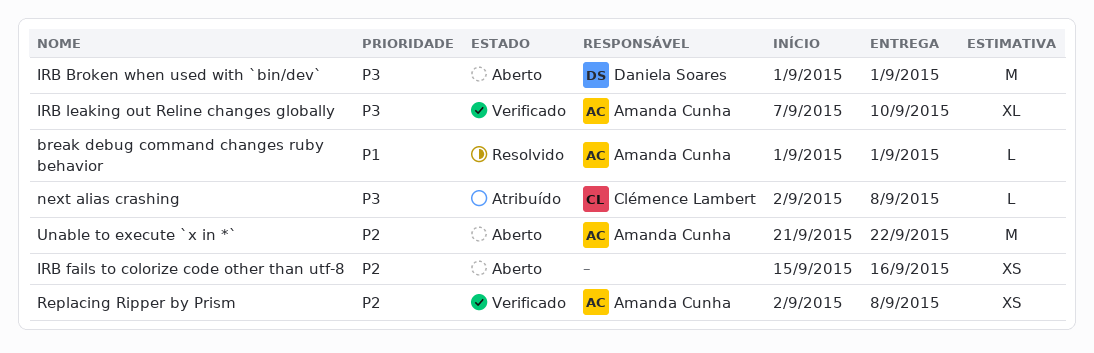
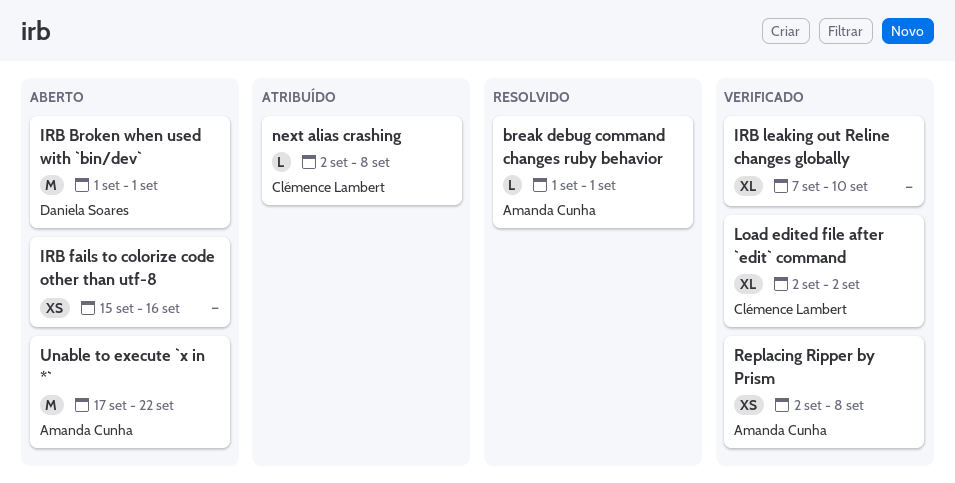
IRB leaking out Reline changes globally, owner: Amanda Cunha -> none
Load edited file after `edit` command: none -> present
Unable to execute `x in *`, start: Sep 21 -> Sep 17

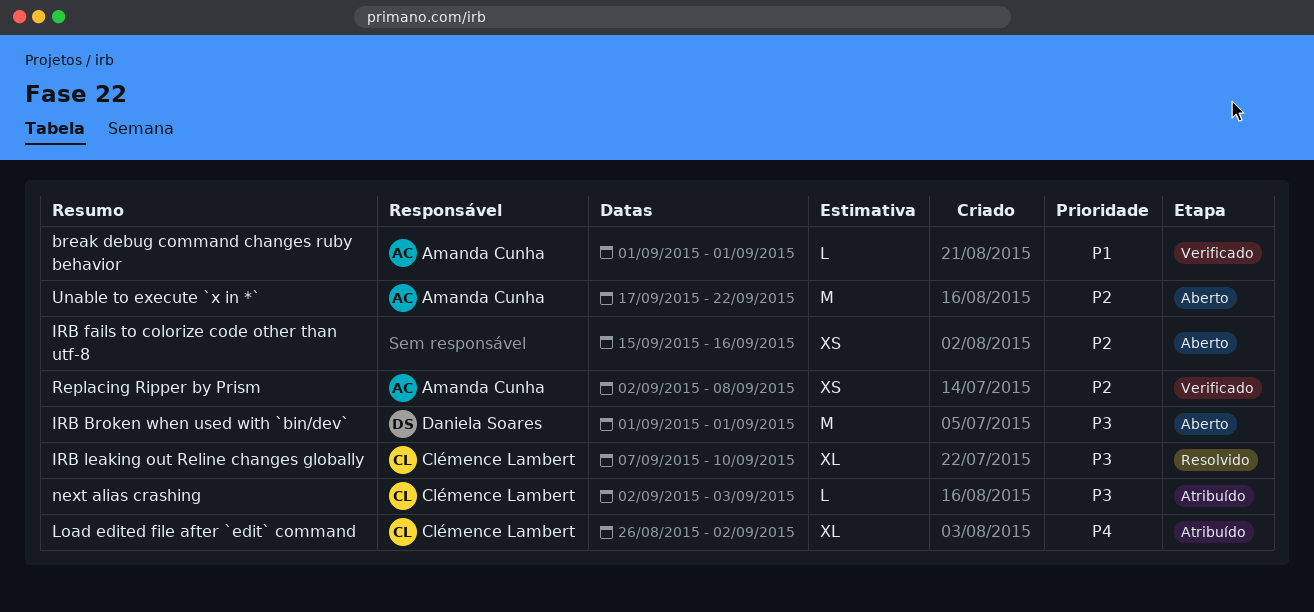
break debug command changes ruby behavior, status: Resolvido -> Verificado
IRB leaking out Reline changes globally, status: Verificado -> Resolvido
IRB leaking out Reline changes globally, owner: none -> Clémence Lambert
Load edited file after `edit` command, status: Verificado -> Atribuído
Load edited file after `edit` command, start: Sep 2 -> Aug 26
next alias crashing, due: Sep 8 -> Sep 3

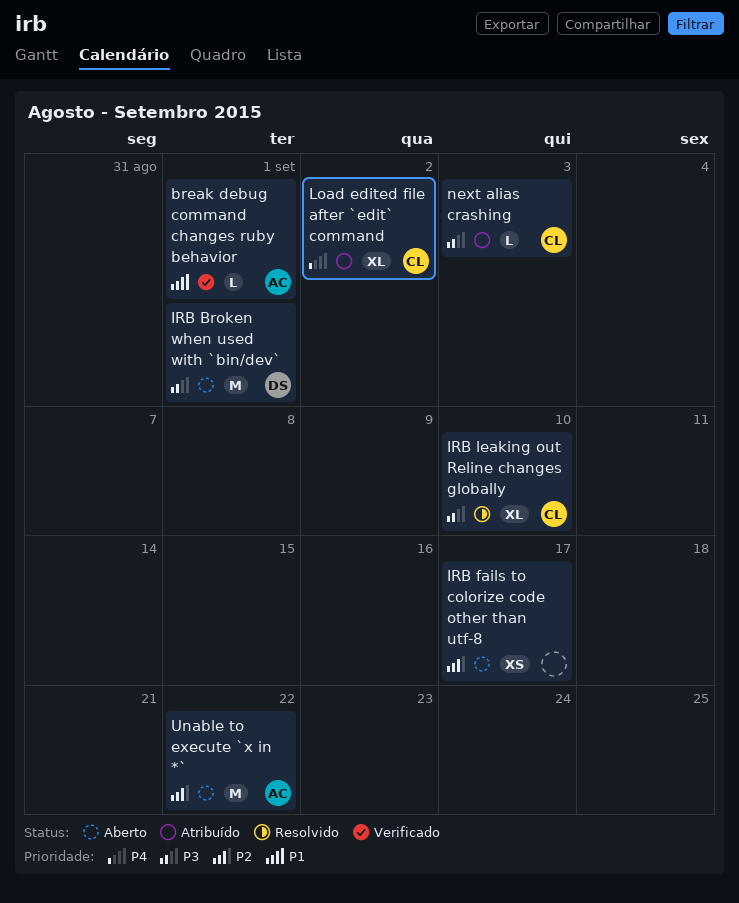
IRB fails to colorize code other than utf-8, due: Sep 16 -> Sep 17
Replacing Ripper by Prism: present -> none

